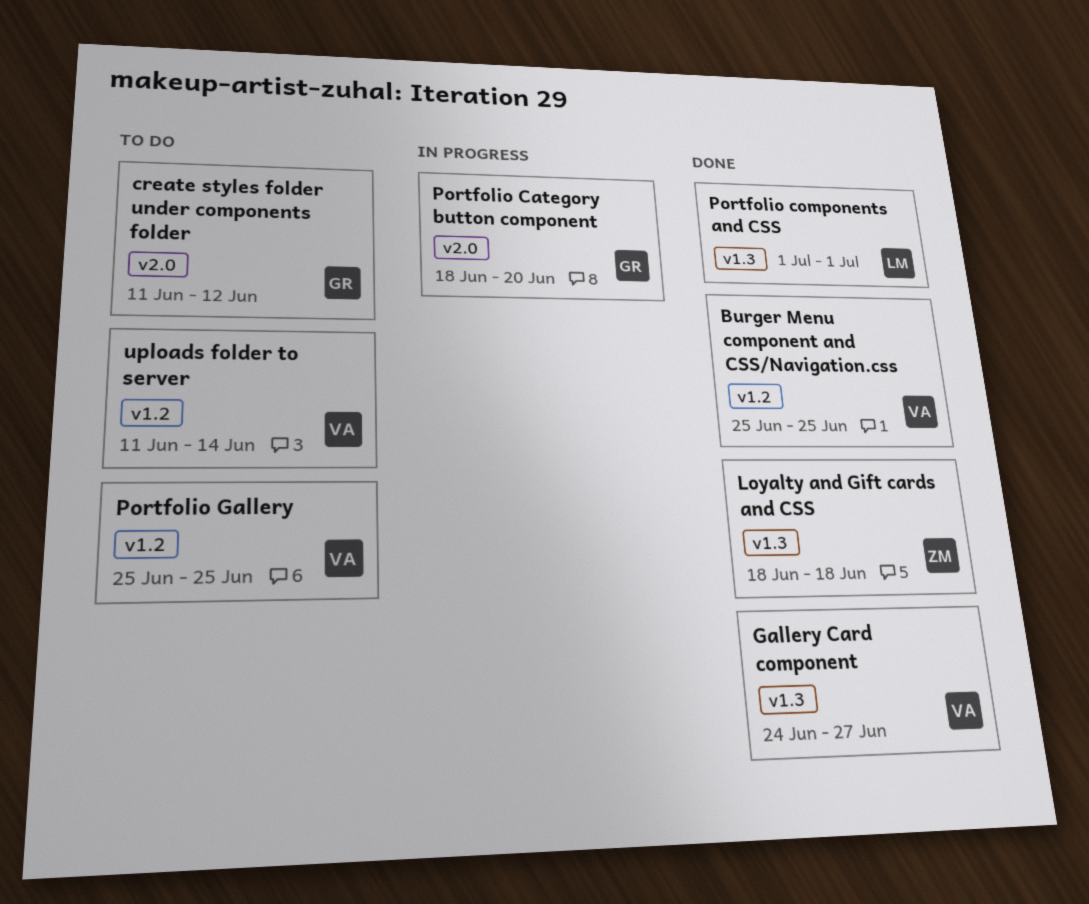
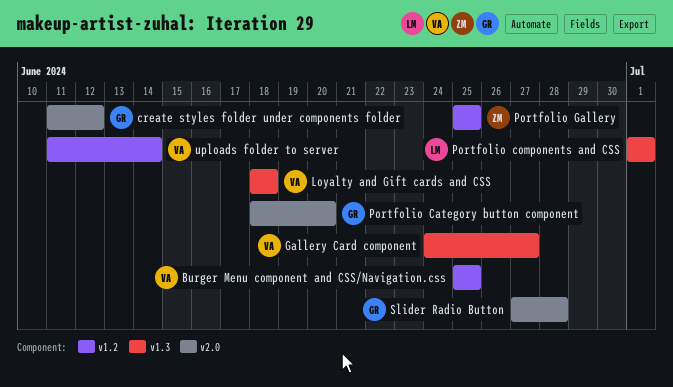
Loyalty and Gift cards and CSS, owner: ZM -> VA
Portfolio Gallery, owner: VA -> ZM
Slider Radio Button: none -> present

